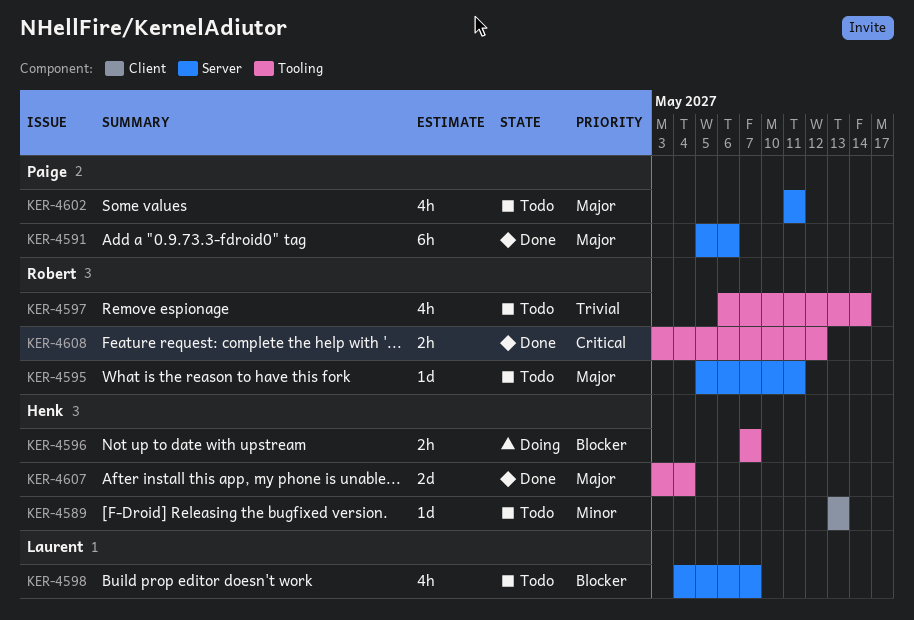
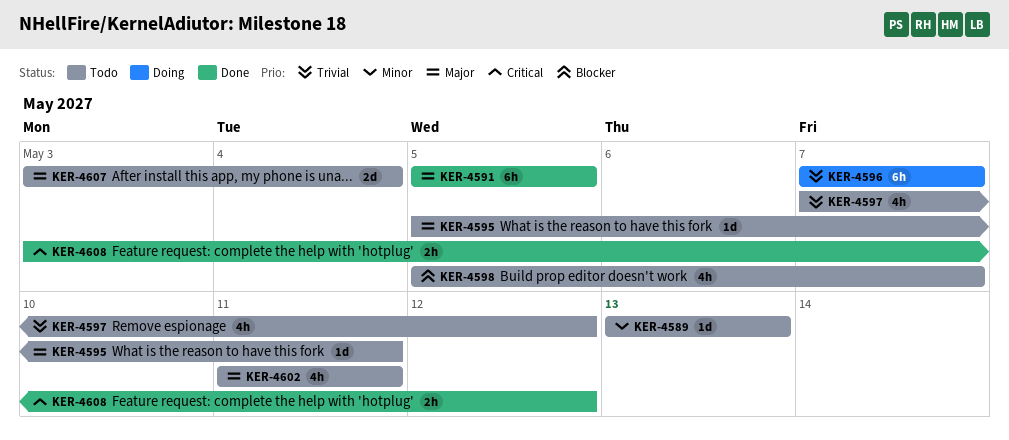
KER-4591, due: May 6 -> May 5
KER-4596, priority: Blocker -> Trivial
KER-4596, estimate: 2h -> 6h
KER-4597, start: May 6 -> May 7
KER-4597, due: May 14 -> May 12
KER-4598, start: May 4 -> May 5
KER-4607, status: Done -> Todo

